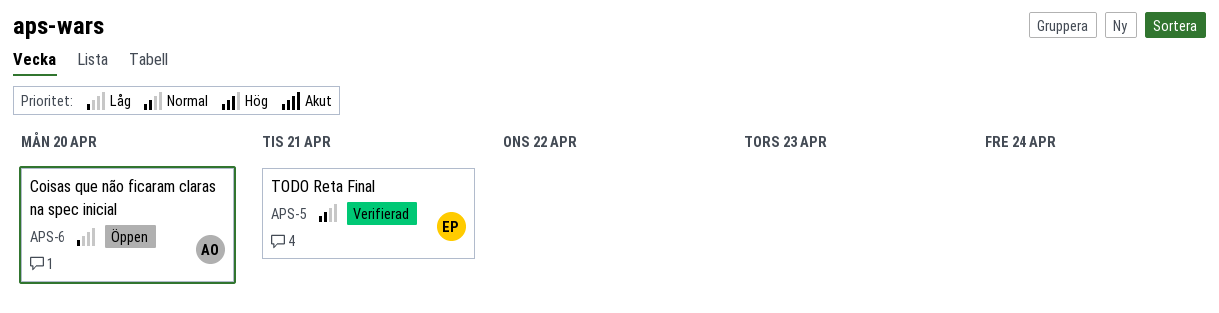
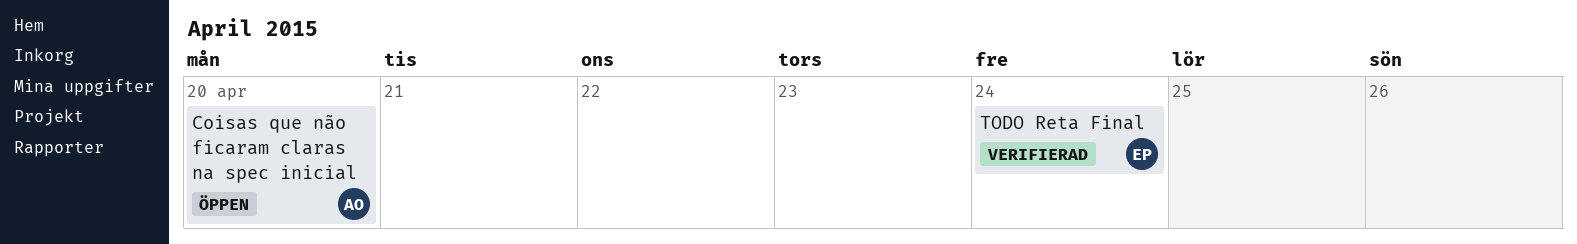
TODO Reta Final, due: Apr 21 -> Apr 24

